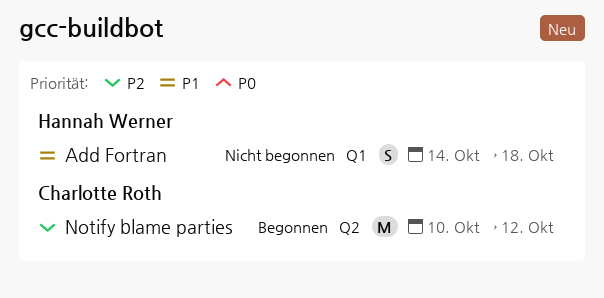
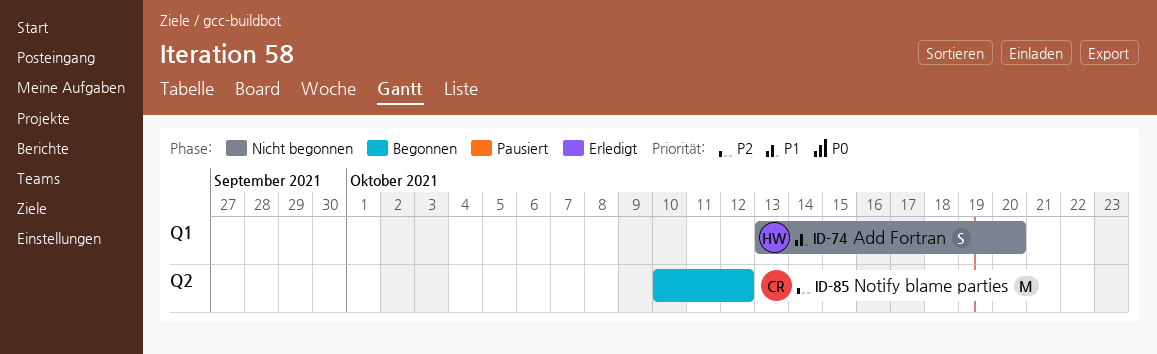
Add Fortran, start: Oct 14 -> Oct 13
Add Fortran, due: Oct 18 -> Oct 20

